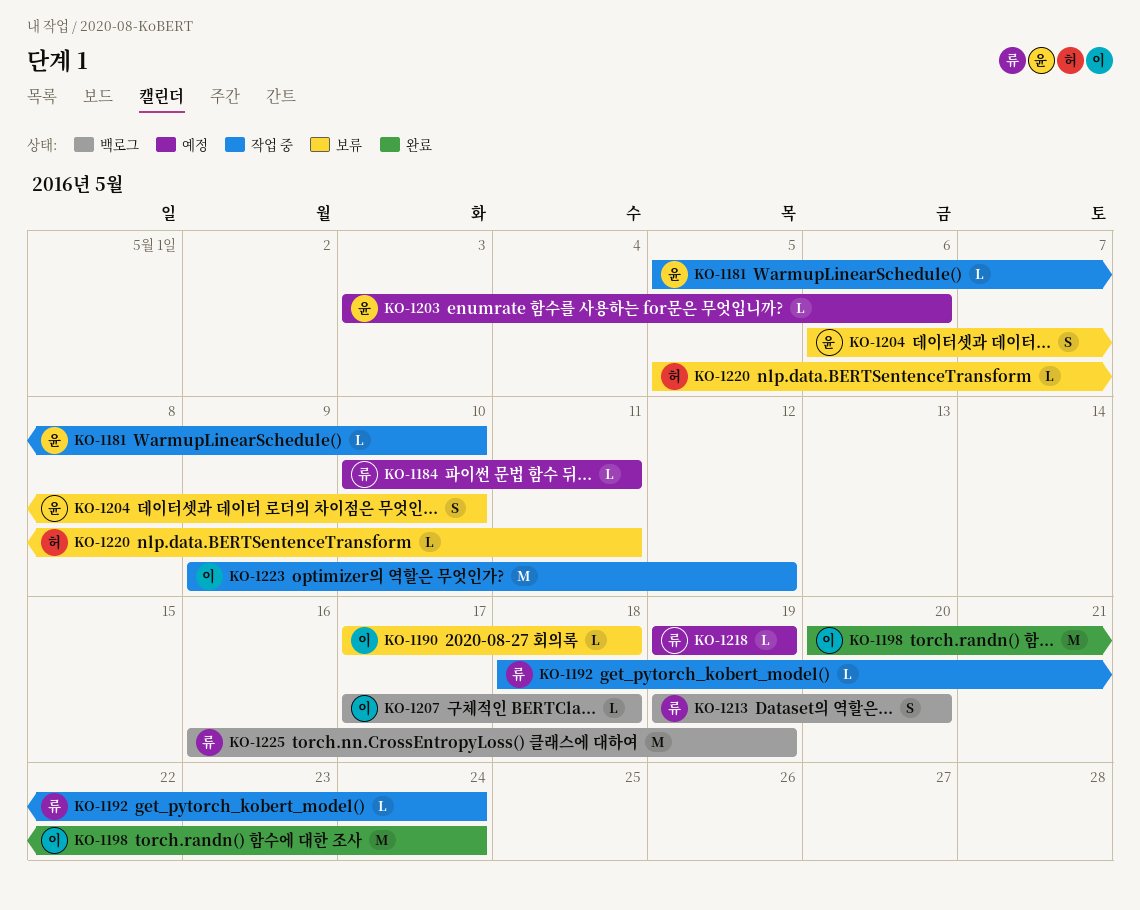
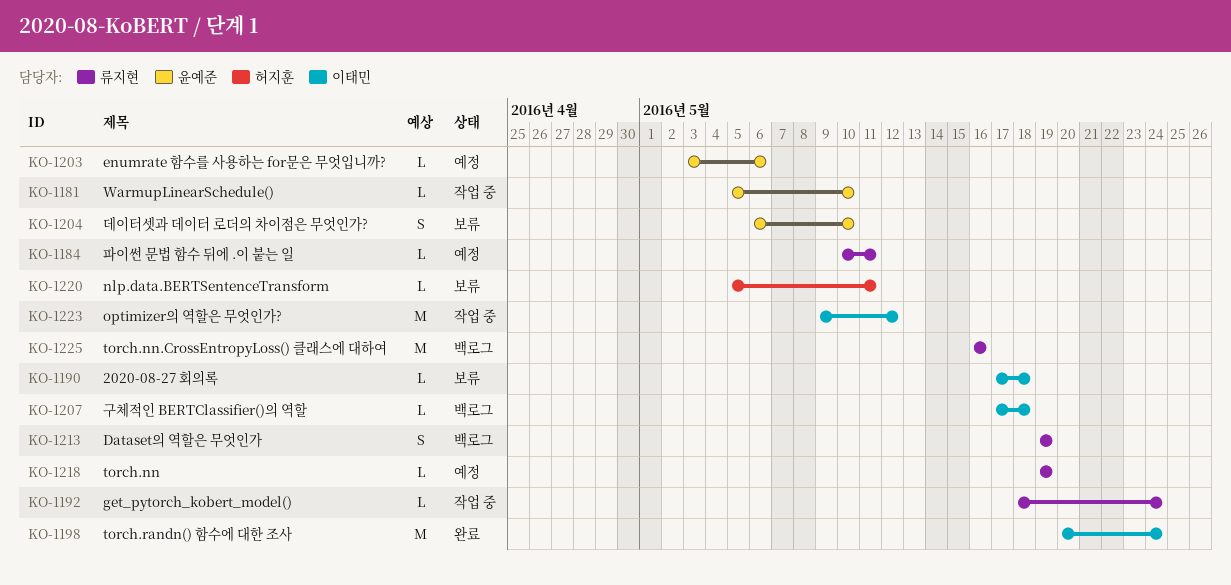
KO-1213, due: May 20 -> May 19
KO-1225, due: May 19 -> May 16

